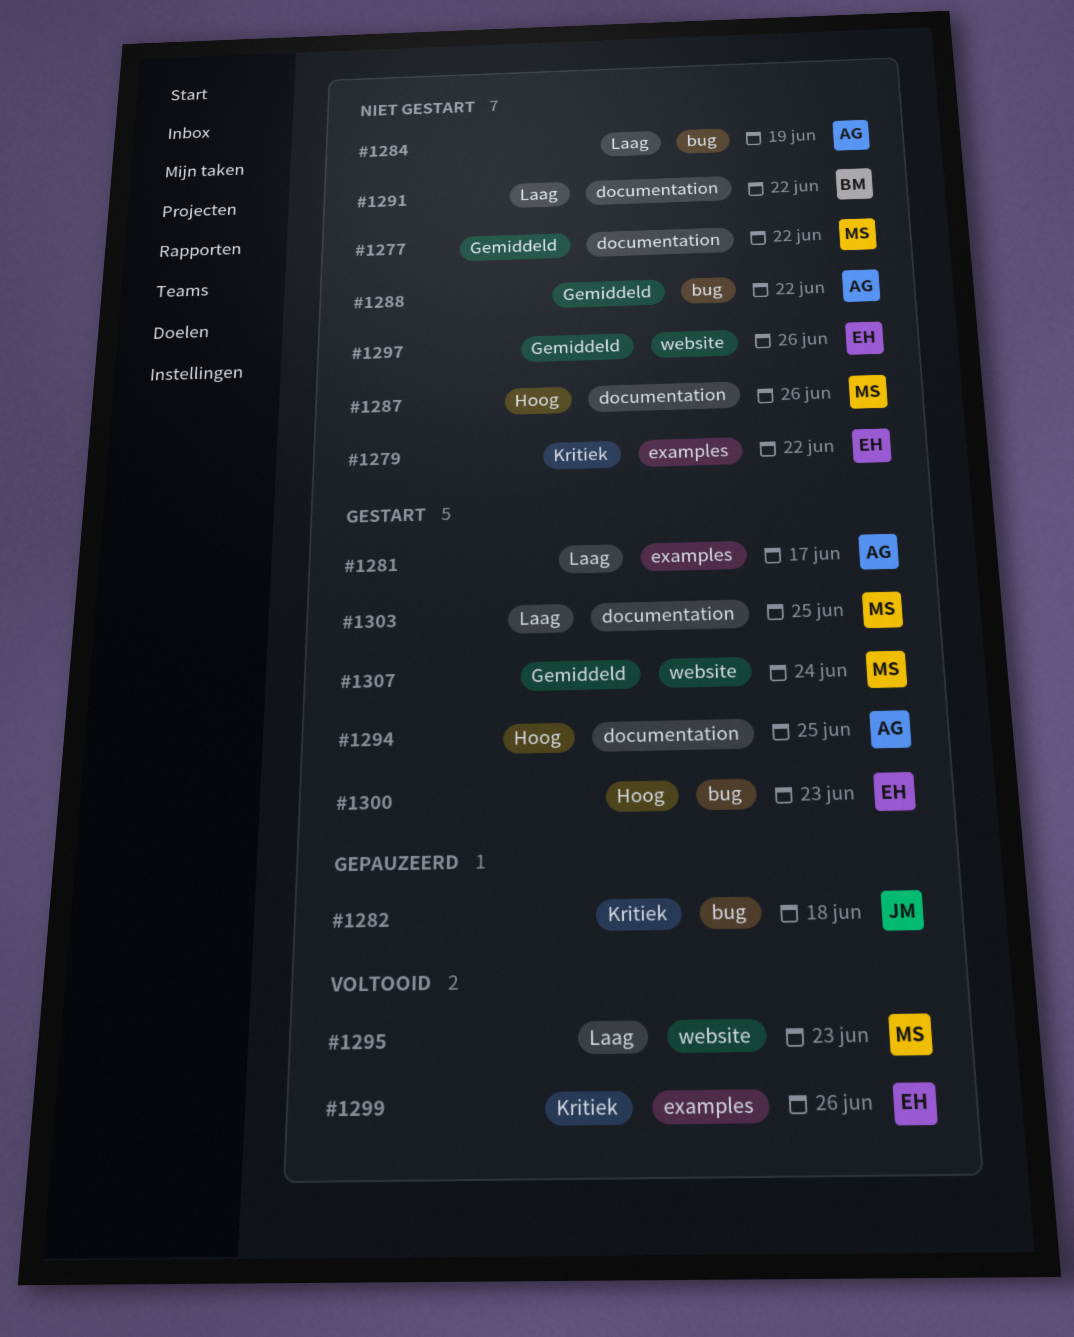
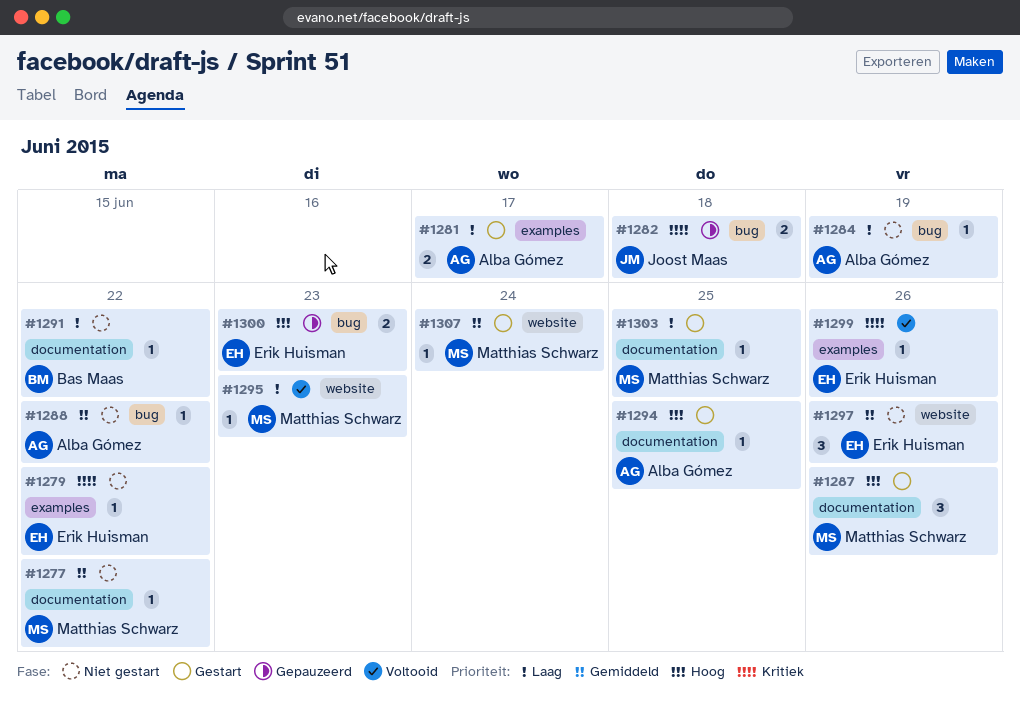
#1287, status: Niet gestart -> Gestart
#1300, status: Gestart -> Gepauzeerd

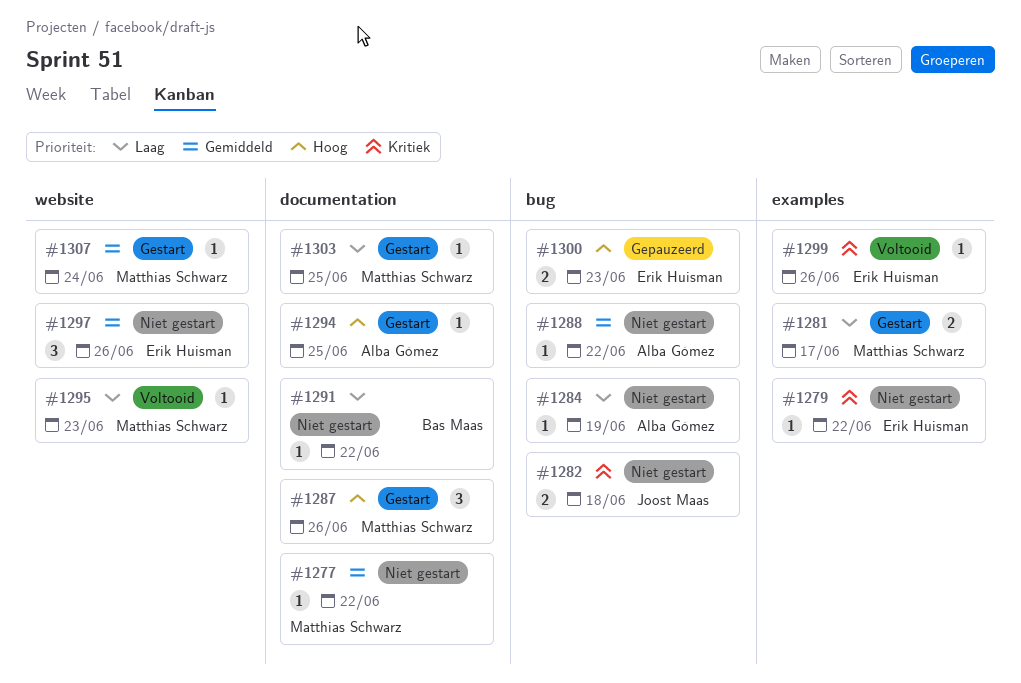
#1281, owner: Alba Gómez -> Matthias Schwarz
#1282, status: Gepauzeerd -> Niet gestart

